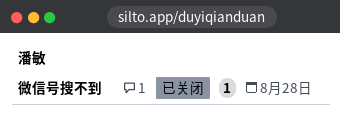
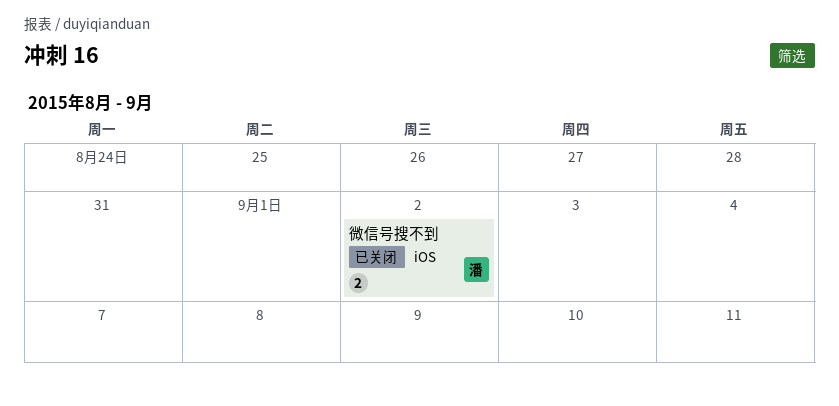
微信号搜不到, estimate: 1 -> 2
微信号搜不到, due: Aug 28 -> Sep 2

